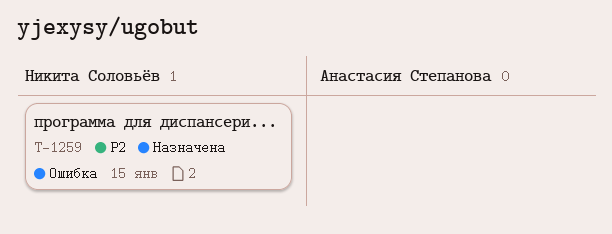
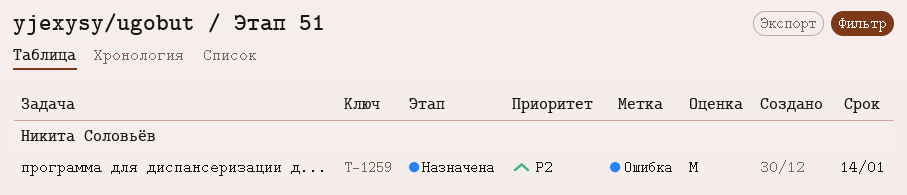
T-1259, due: Jan 15 -> Jan 14

